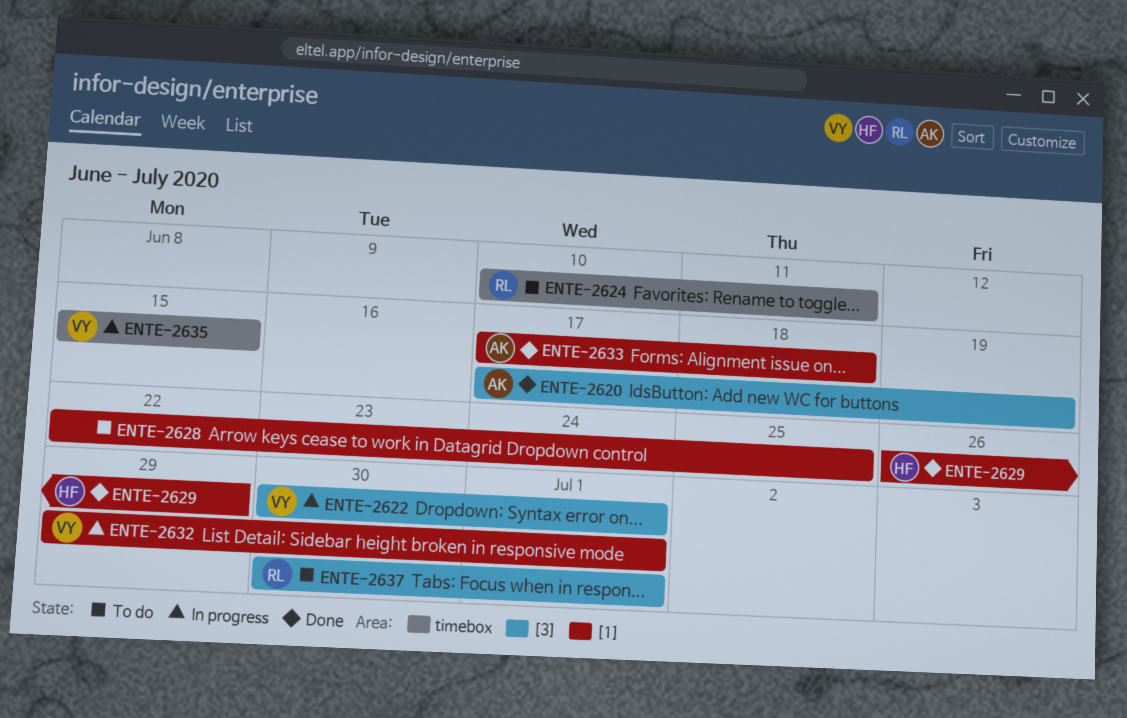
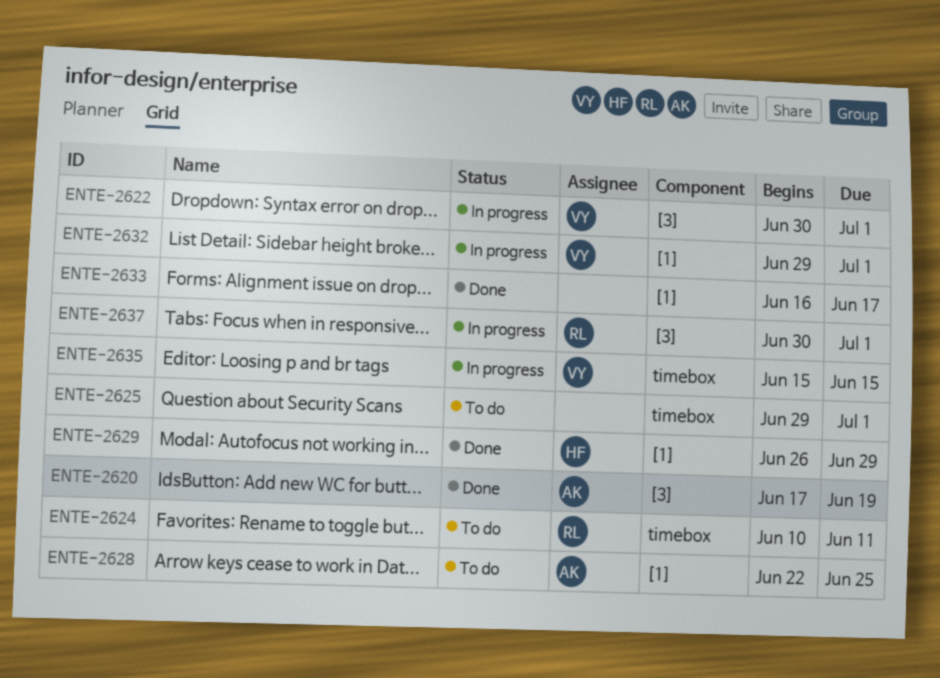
ENTE-2625: none -> present
ENTE-2628, owner: none -> AK
ENTE-2633, owner: AK -> none
ENTE-2633, start: Jun 17 -> Jun 16
ENTE-2633, due: Jun 18 -> Jun 17
ENTE-2637, status: To do -> In progress

